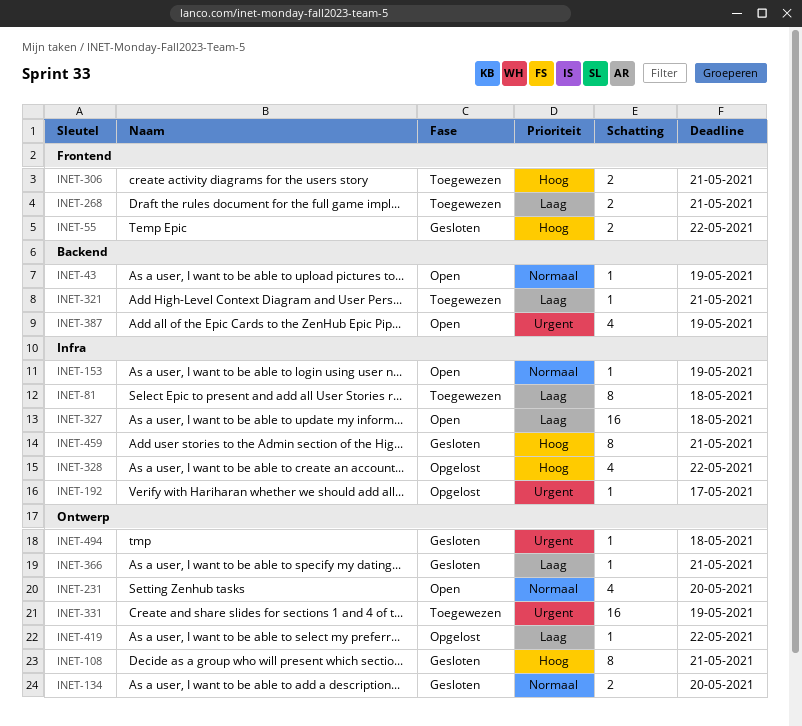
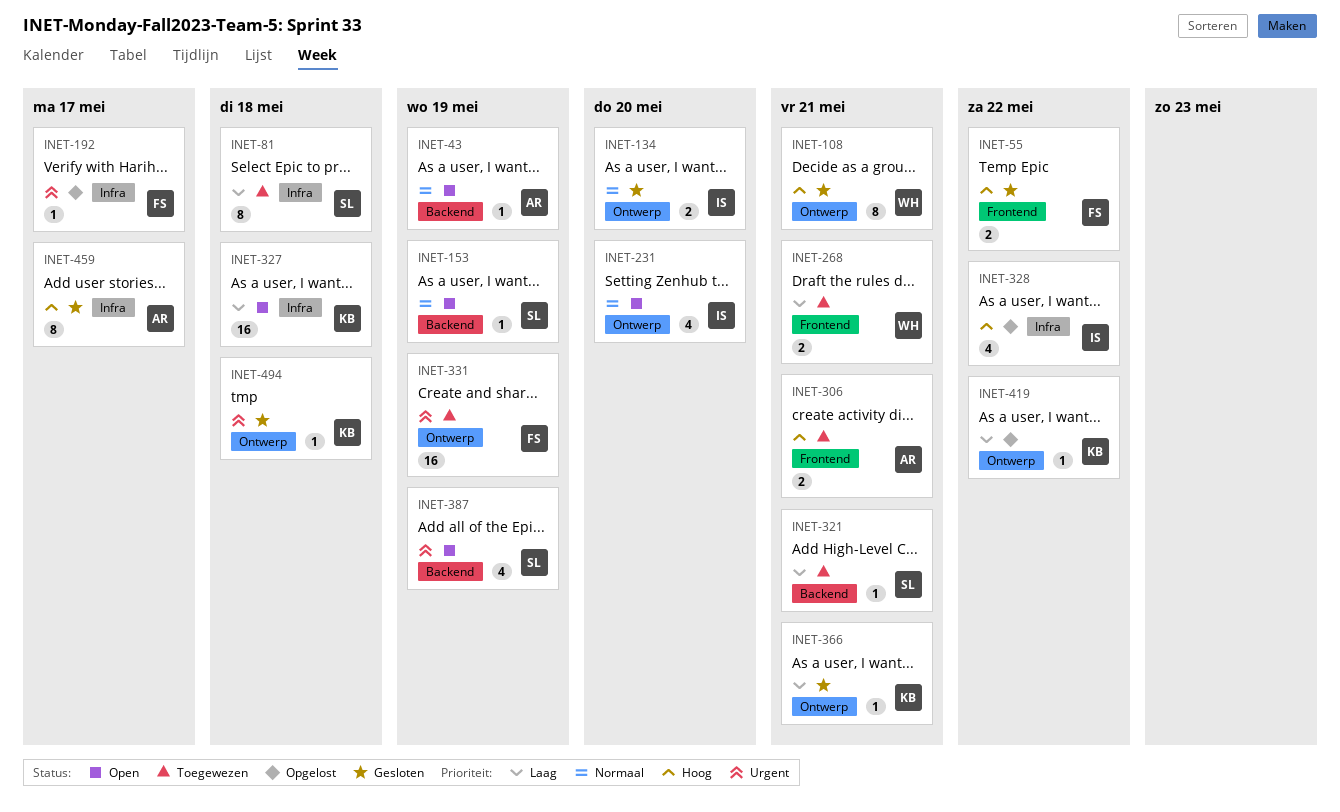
INET-153, label: Infra -> Backend
INET-459, due: May 21 -> May 17

